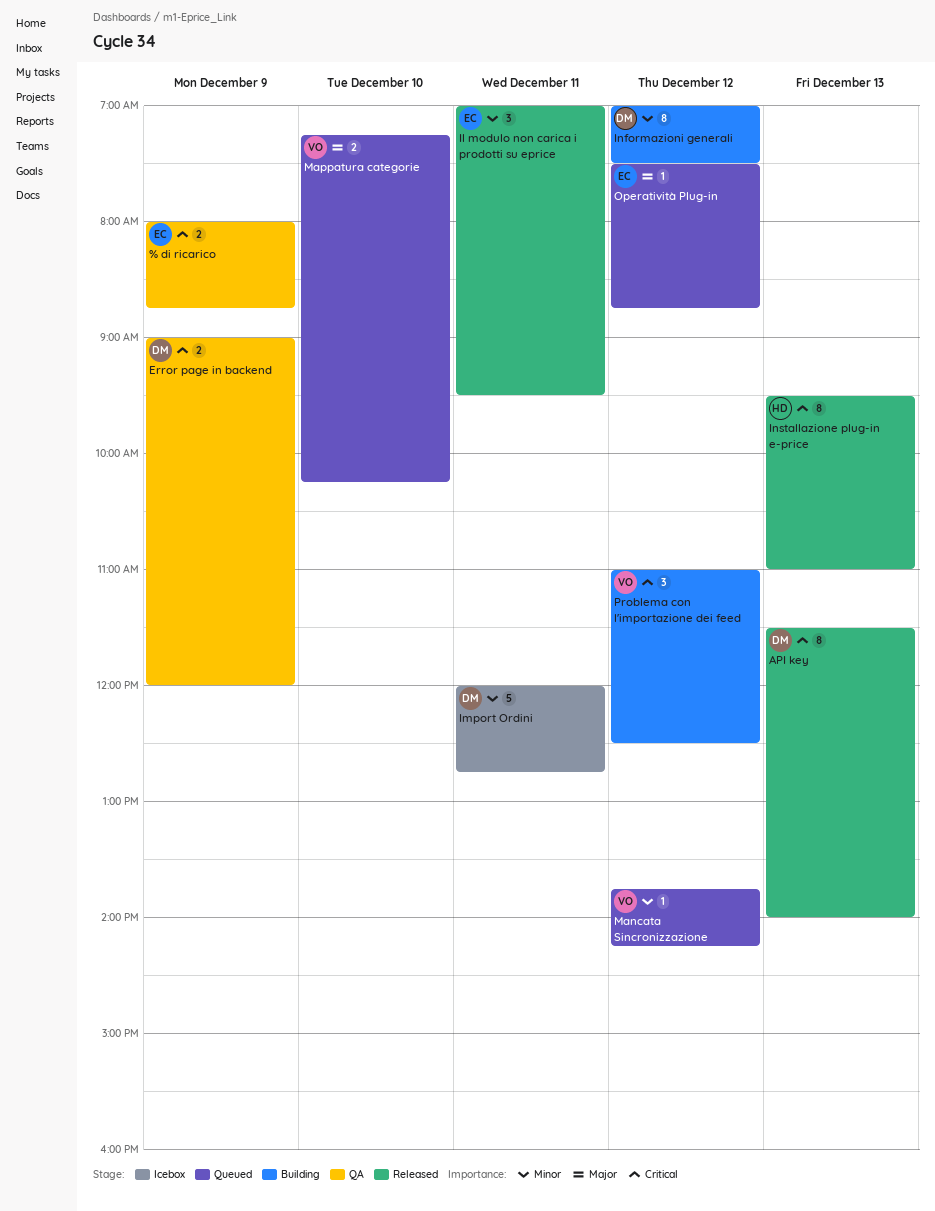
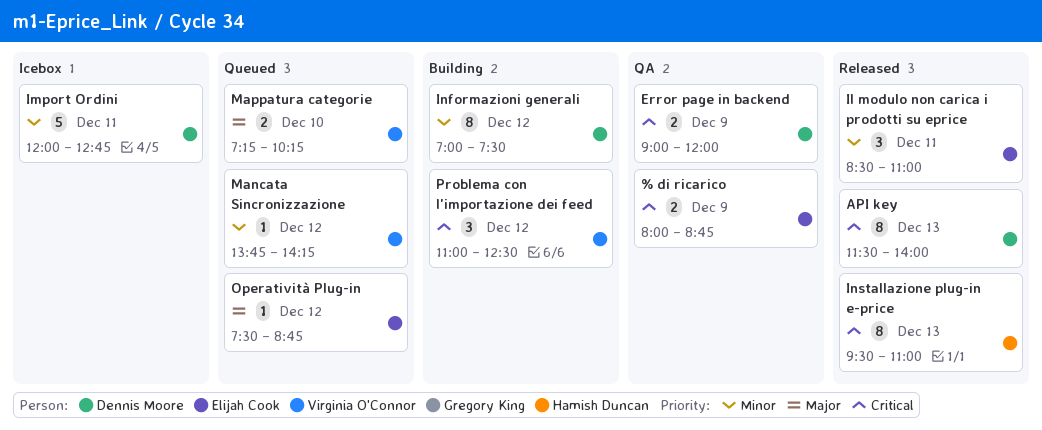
Il modulo non carica i prodotti su eprice, begins: 07:00 -> 08:30
Il modulo non carica i prodotti su eprice, ends: 09:30 -> 11:00

